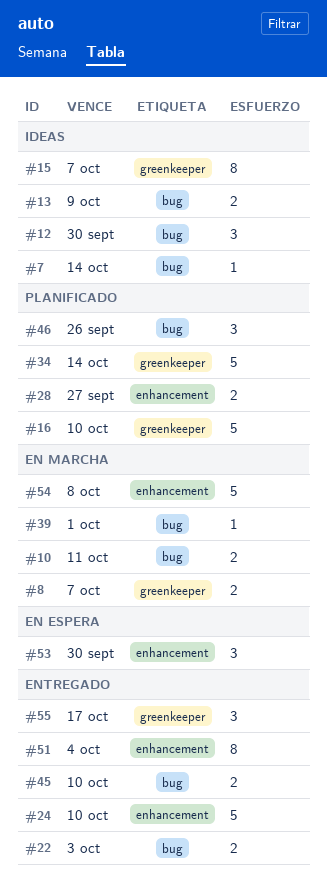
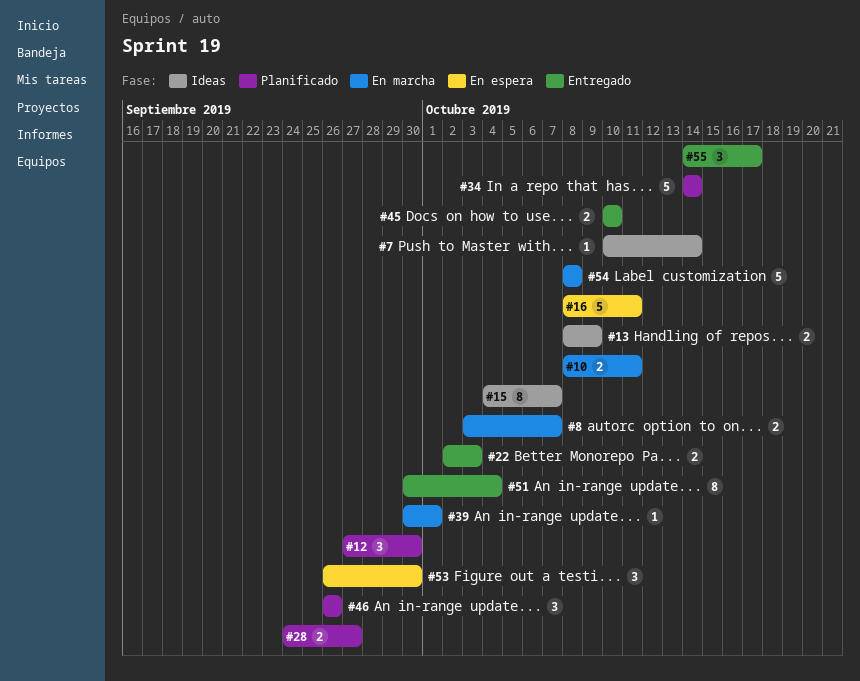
#12, status: Ideas -> Planificado
#16, status: Planificado -> En espera
#16, due: Oct 10 -> Oct 11
#24: present -> none

